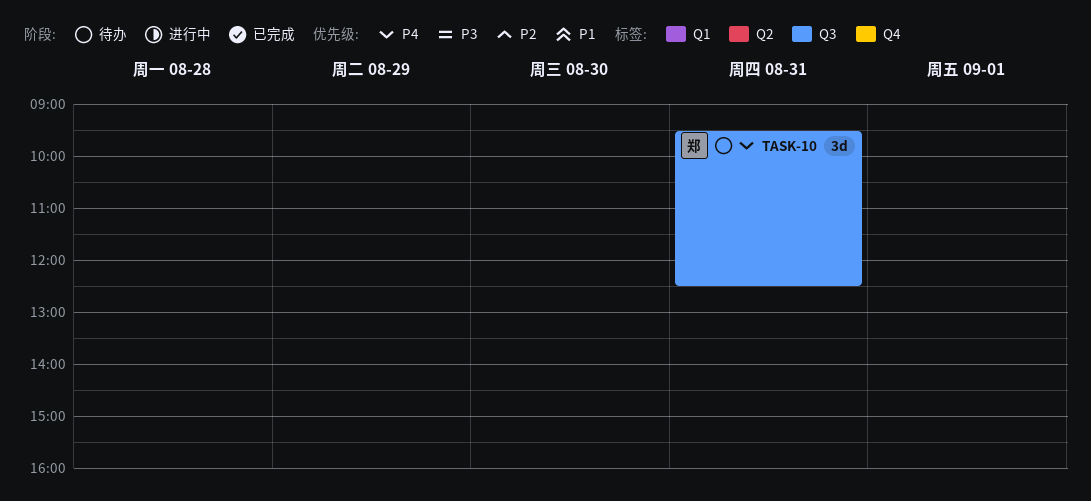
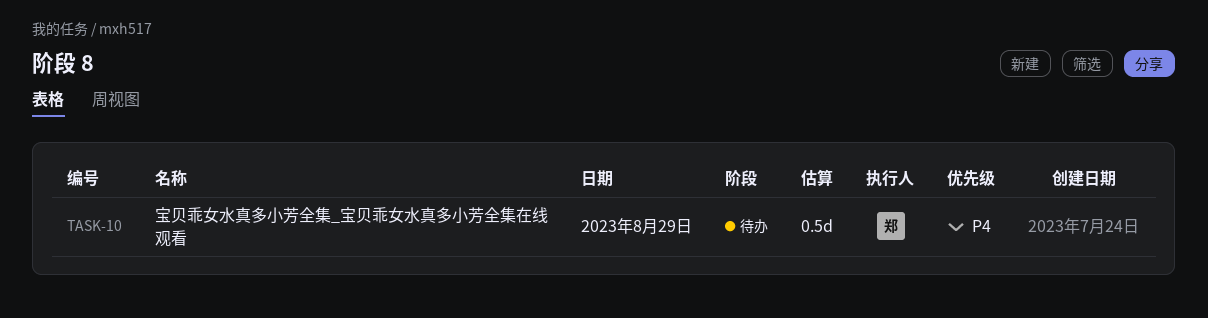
TASK-10, estimate: 3d -> 0.5d
TASK-10, day: Aug 31 -> Aug 29

